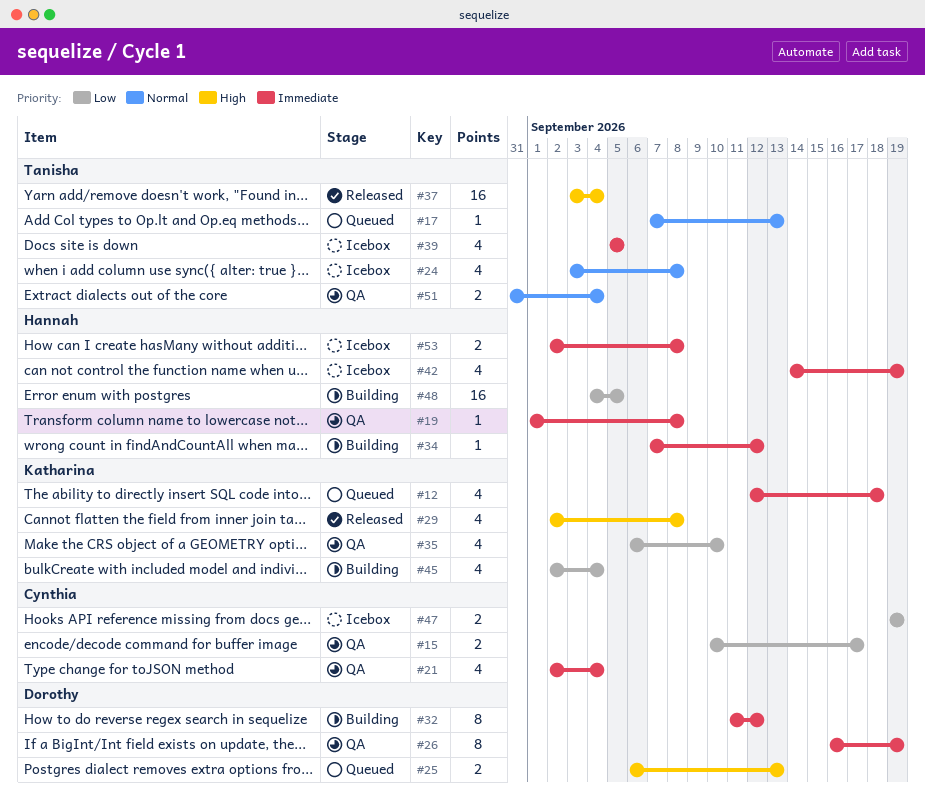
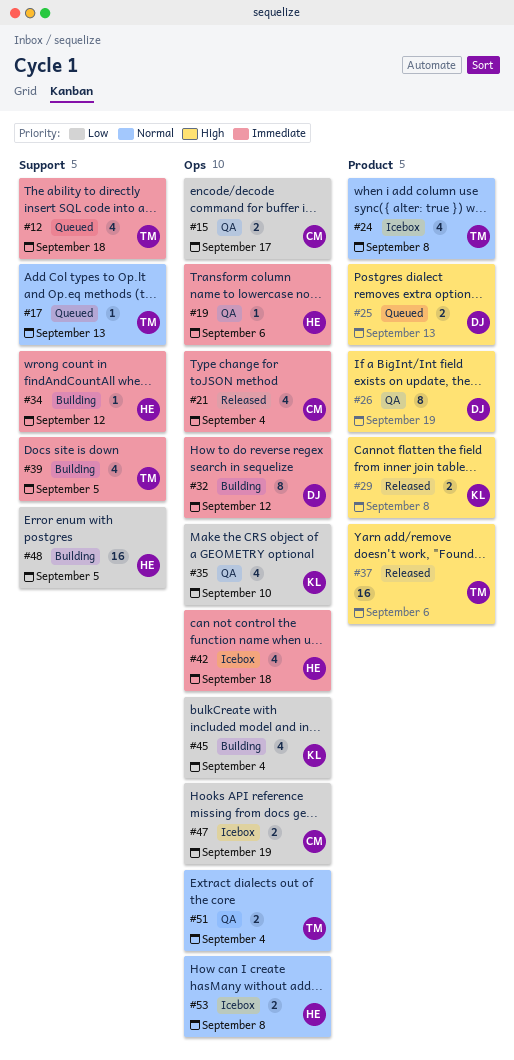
#12, owner: Katharina -> Tanisha
#19, due: Sep 8 -> Sep 6
#21, status: QA -> Released
#26, priority: Immediate -> High
#29, estimate: 4 -> 2
#37, due: Sep 4 -> Sep 6
#39, status: Icebox -> Building
#42, due: Sep 19 -> Sep 18
#53, priority: Immediate -> Normal

